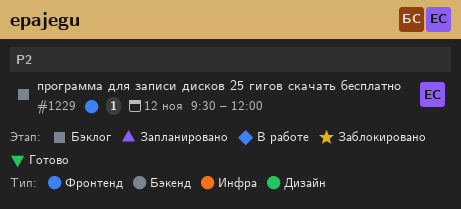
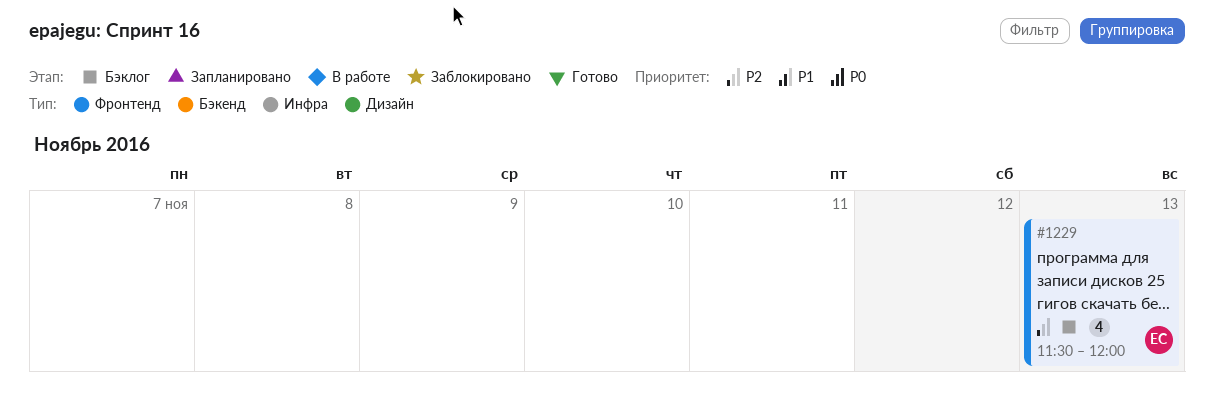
#1229, estimate: 1 -> 4
#1229, day: Nov 12 -> Nov 13
#1229, begins: 09:30 -> 11:30

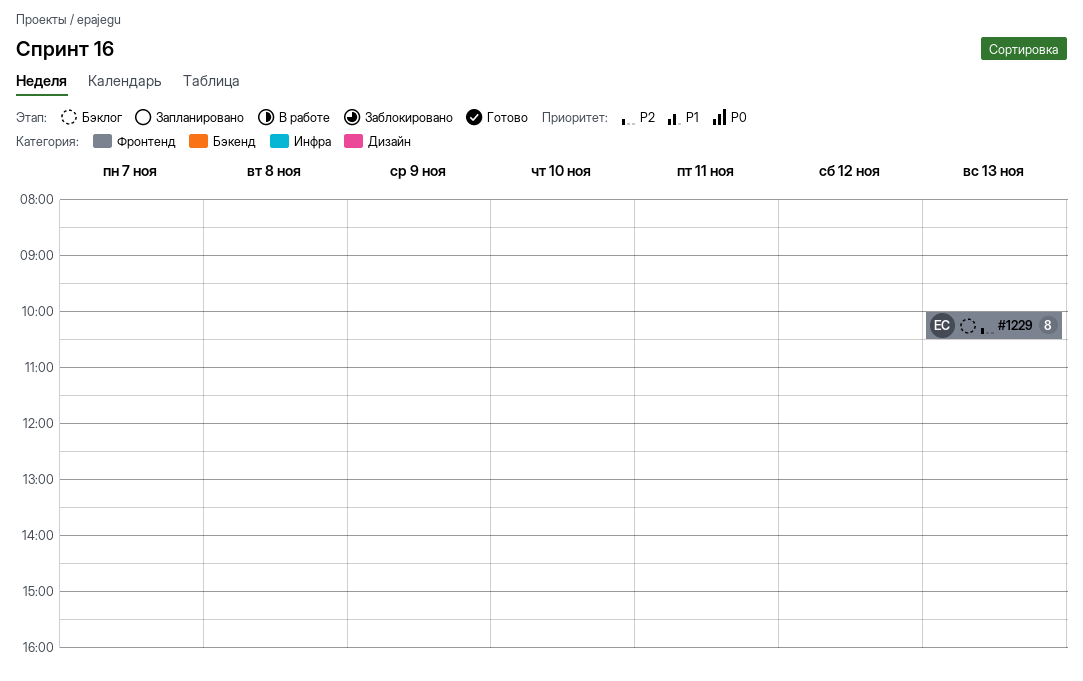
#1229, estimate: 4 -> 8
#1229, begins: 11:30 -> 10:00
#1229, ends: 12:00 -> 10:30

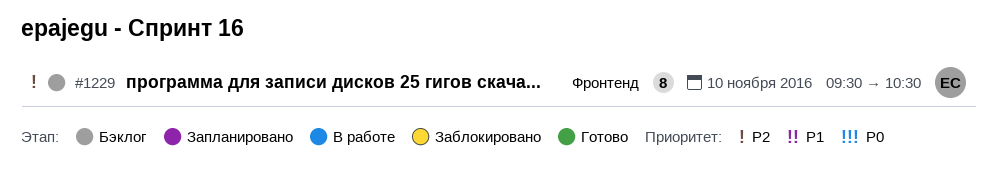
#1229, day: Nov 13 -> Nov 10
#1229, begins: 10:00 -> 09:30

